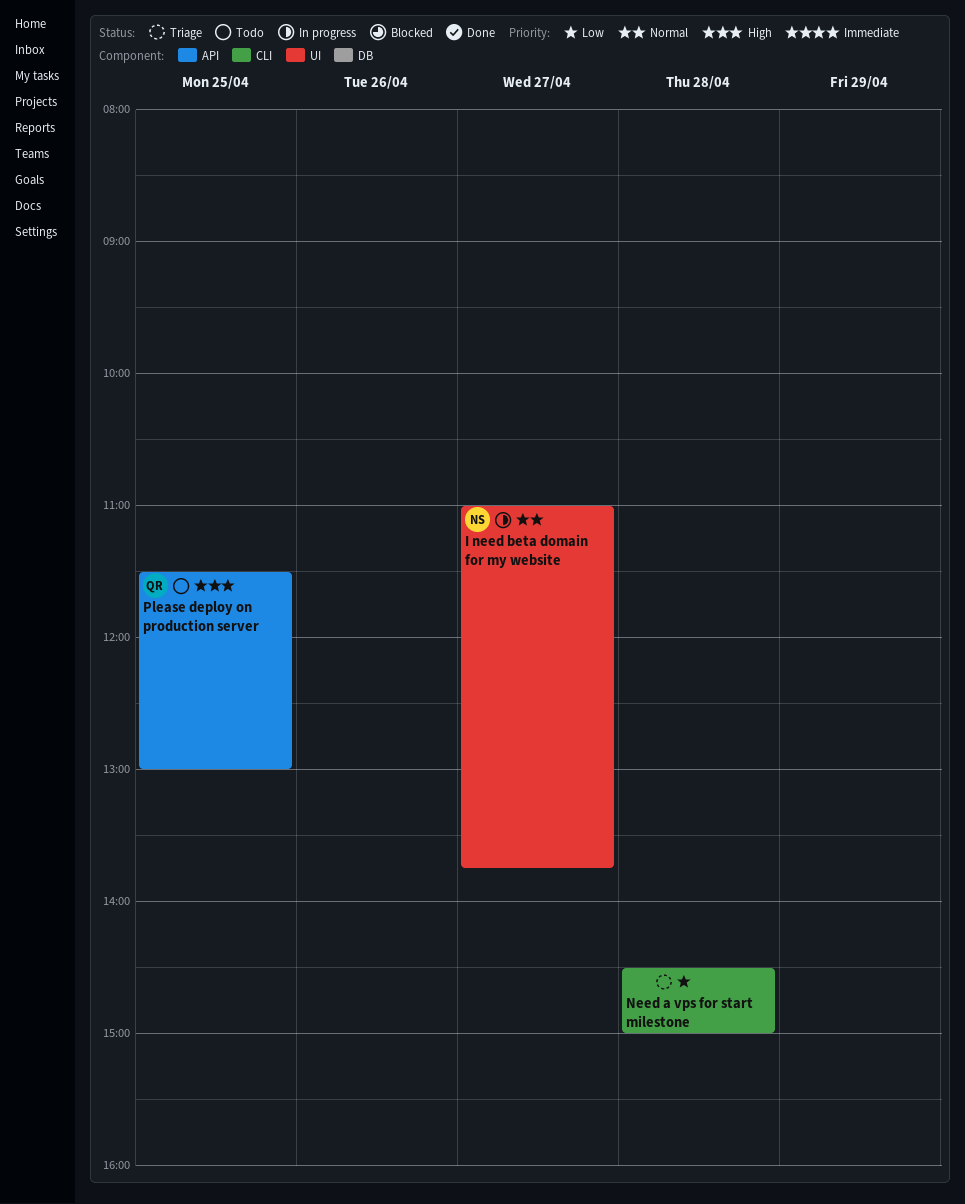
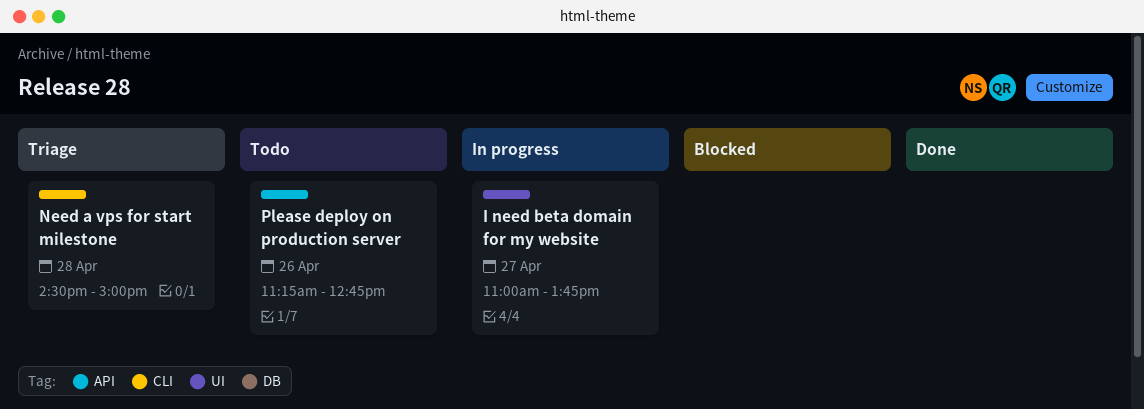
Please deploy on production server, day: Apr 25 -> Apr 26
Please deploy on production server, begins: 11:30 -> 11:15
Please deploy on production server, ends: 13:00 -> 12:45

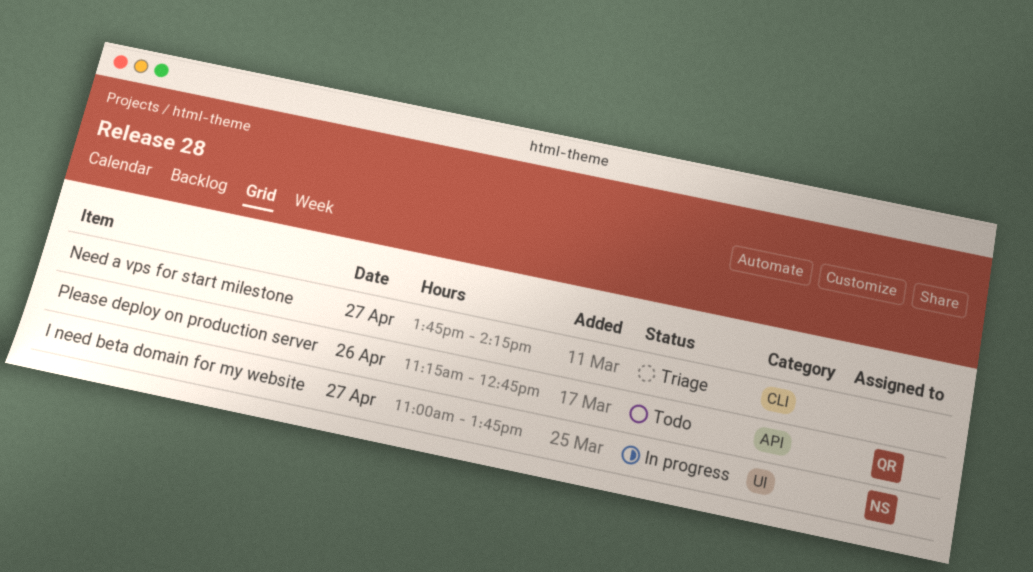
Need a vps for start milestone, day: Apr 28 -> Apr 27
Need a vps for start milestone, begins: 14:30 -> 13:45
Need a vps for start milestone, ends: 15:00 -> 14:15

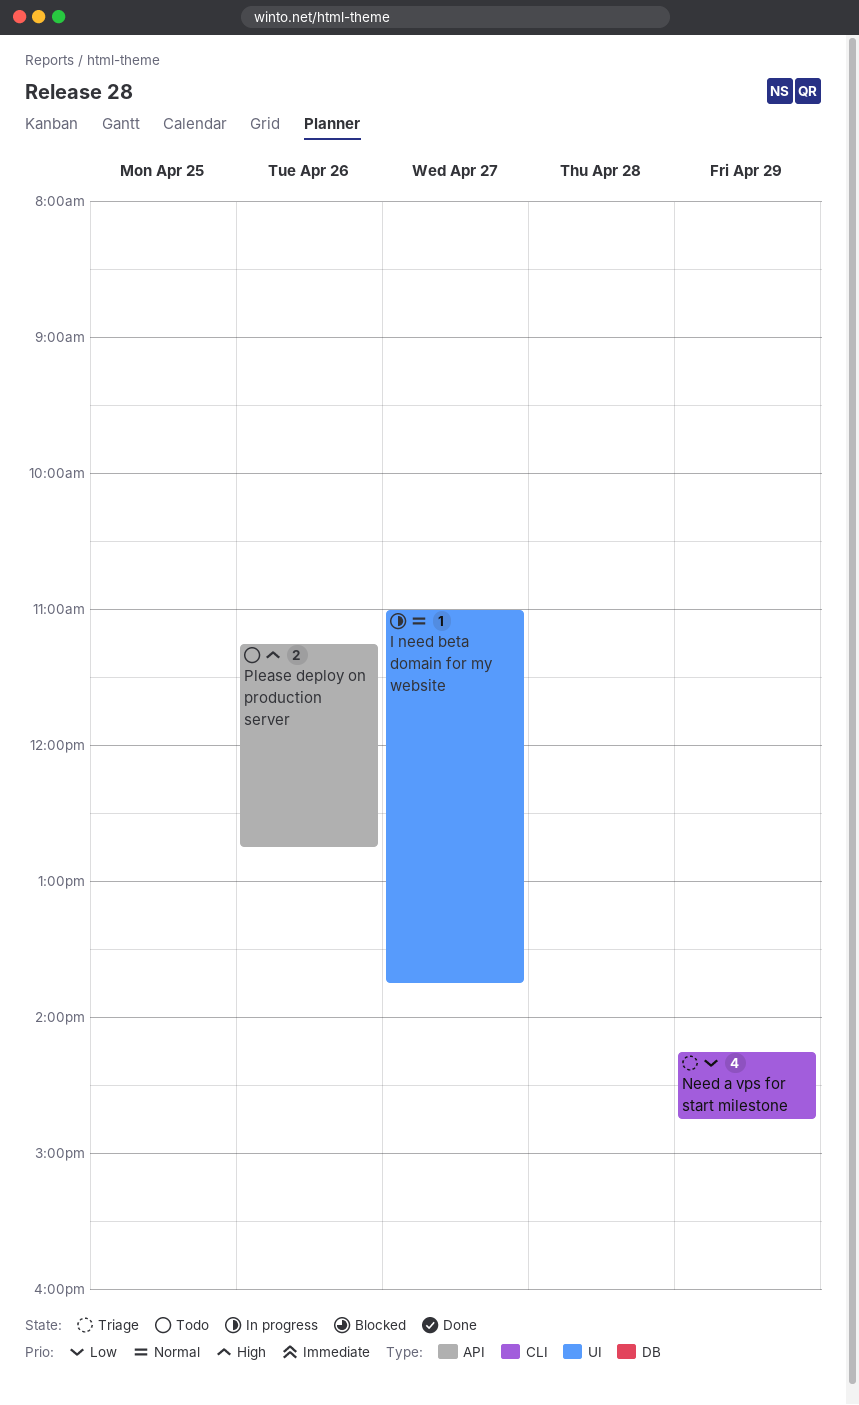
Need a vps for start milestone, day: Apr 27 -> Apr 29
Need a vps for start milestone, begins: 13:45 -> 14:15
Need a vps for start milestone, ends: 14:15 -> 14:45

